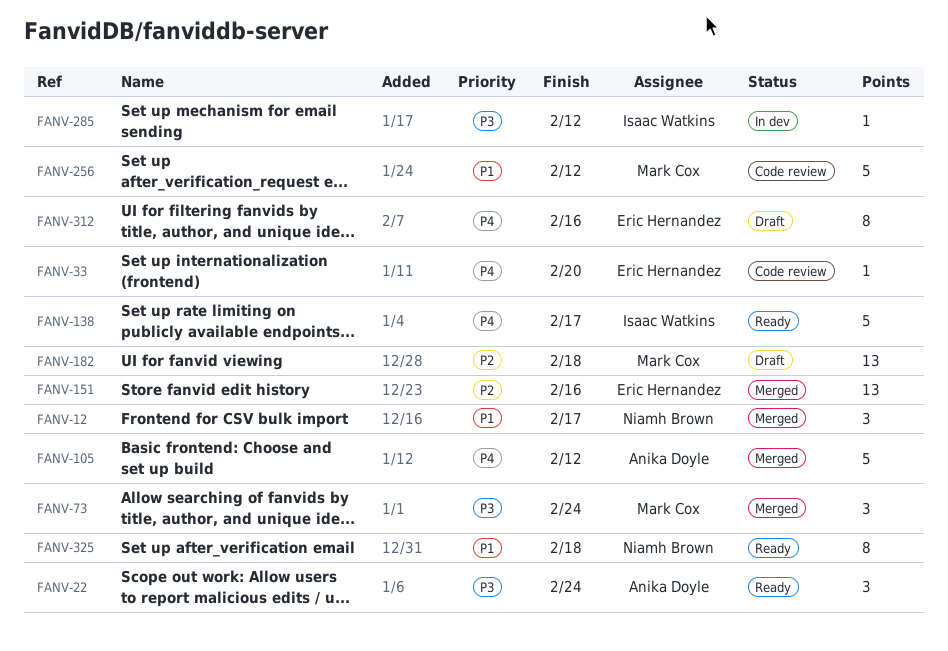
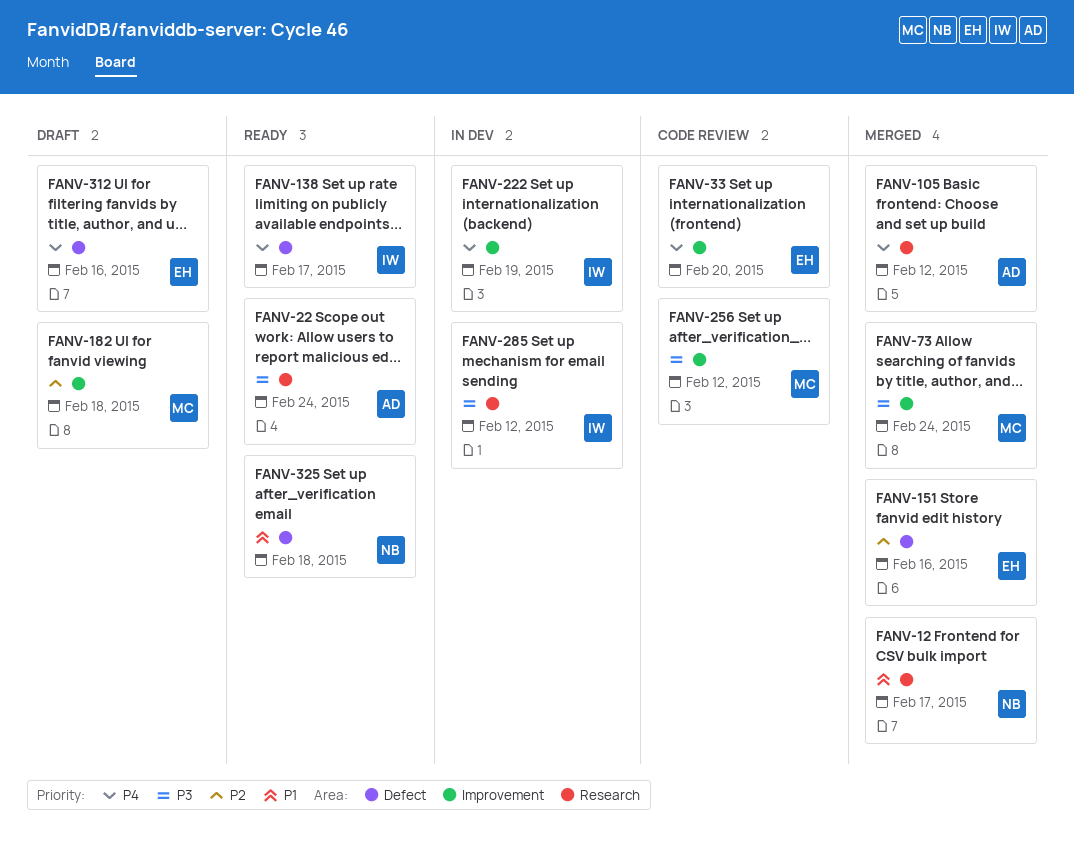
FANV-222: none -> present
FANV-256, priority: P1 -> P3

